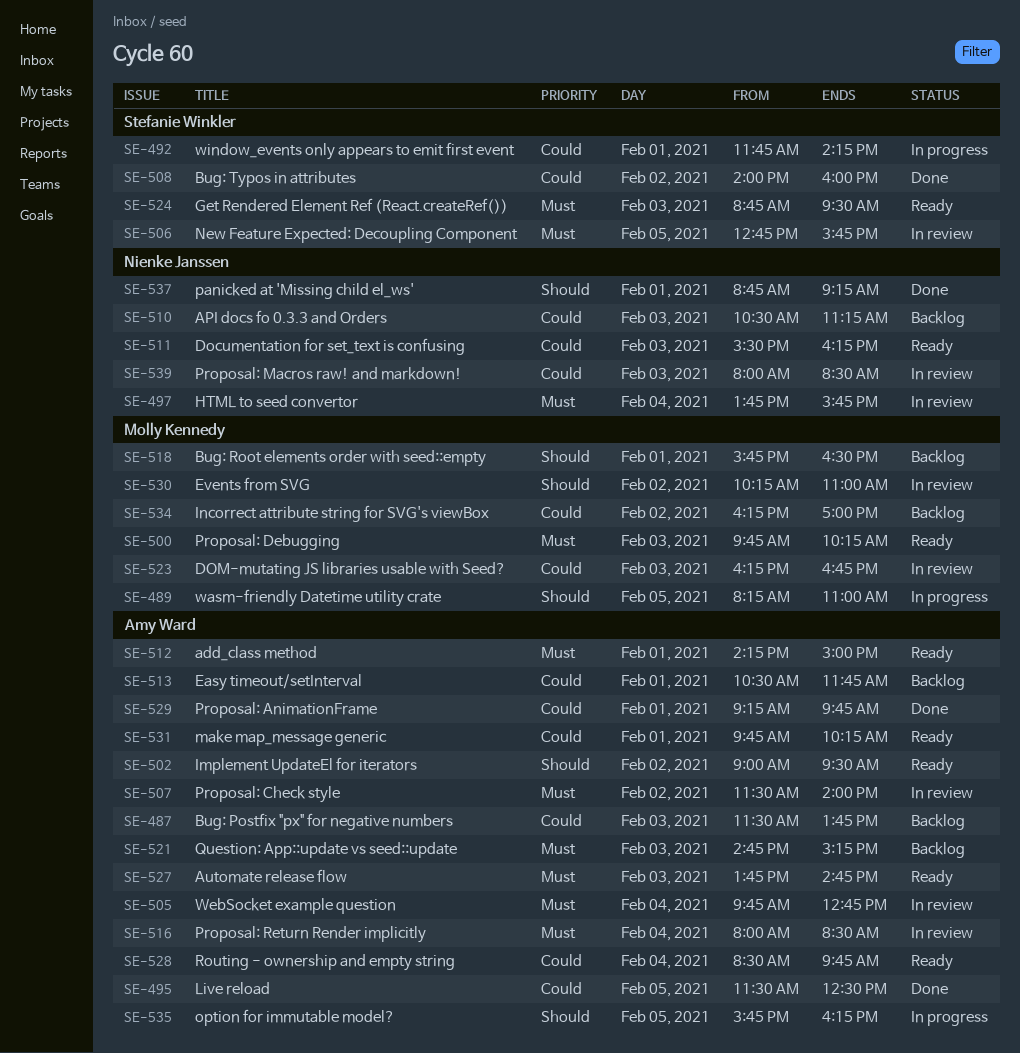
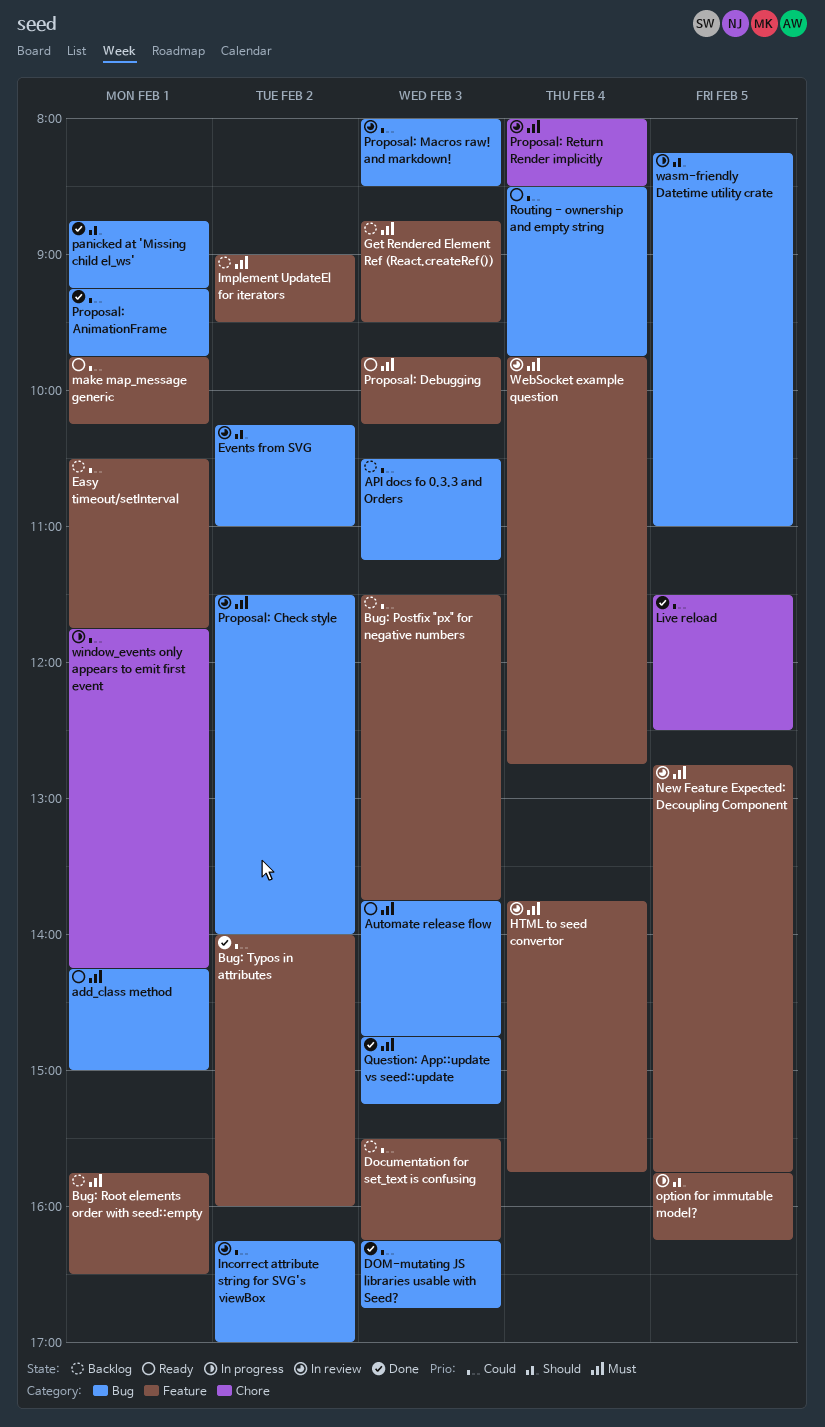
Bug: Root elements order with seed::empty, priority: Should -> Must
Documentation for set_text is confusing, status: Ready -> Backlog
DOM-mutating JS libraries usable with Seed?, status: In review -> Done
Get Rendered Element Ref (React.createRef()), status: Ready -> Backlog
Implement UpdateEl for iterators, status: Ready -> Backlog
Implement UpdateEl for iterators, priority: Should -> Must
Incorrect attribute string for SVG's viewBox, status: Backlog -> In review
Question: App::update vs seed::update, status: Backlog -> Done

